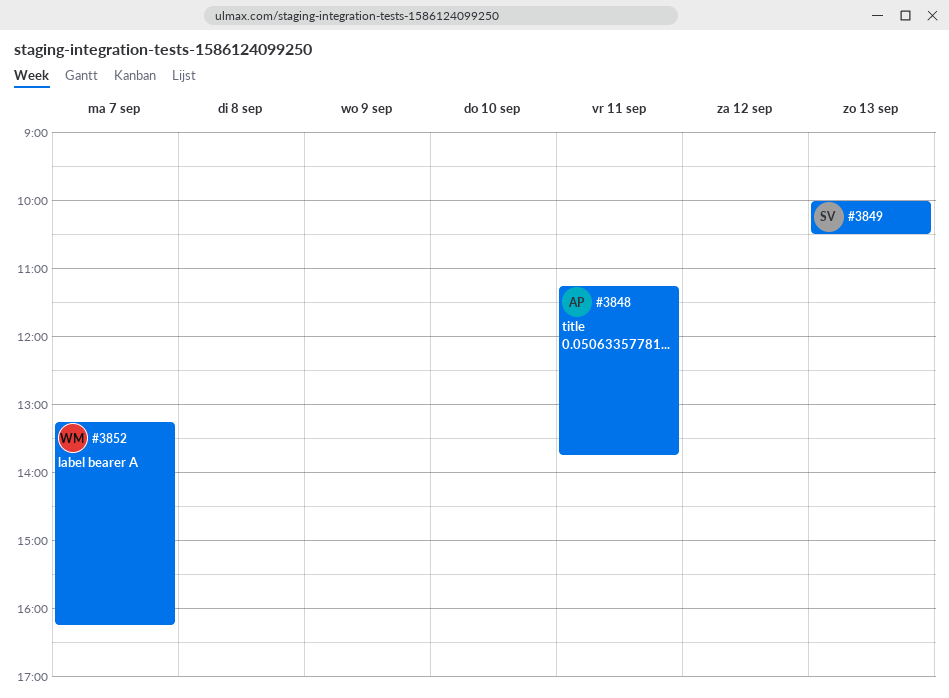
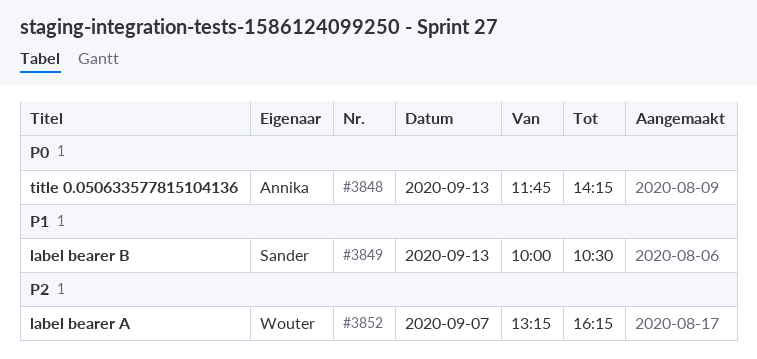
#3848, day: Sep 11 -> Sep 13
#3848, begins: 11:15 -> 11:45
#3848, ends: 13:45 -> 14:15

